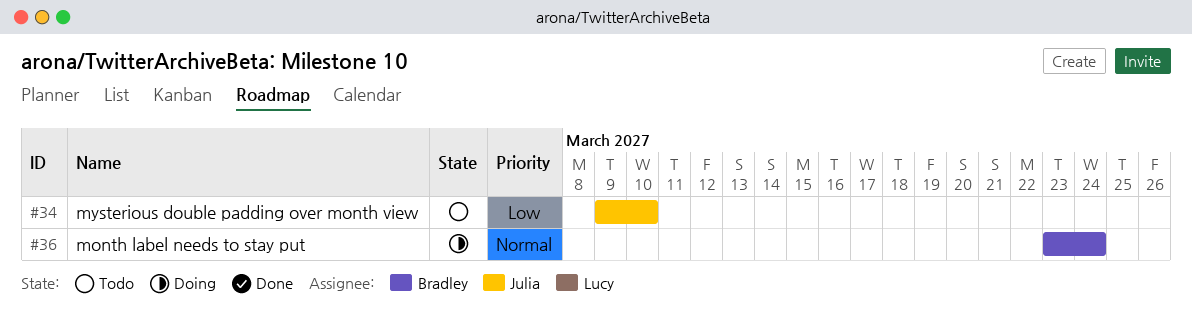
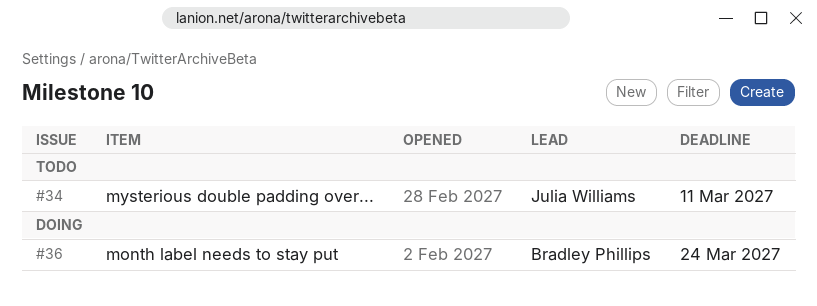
#34, due: Mar 10 -> Mar 11

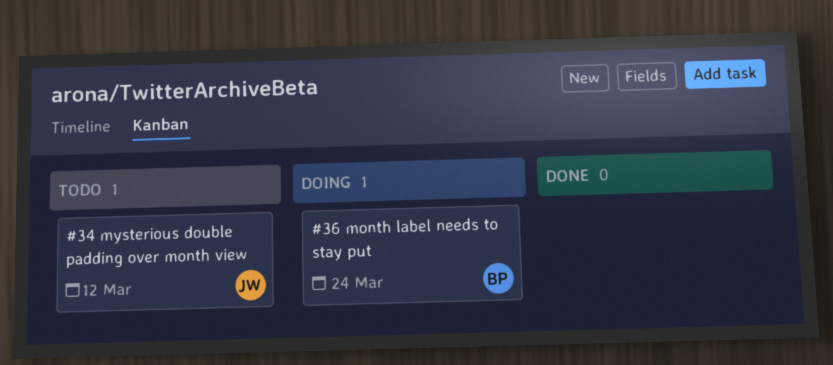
#34, due: Mar 11 -> Mar 12

